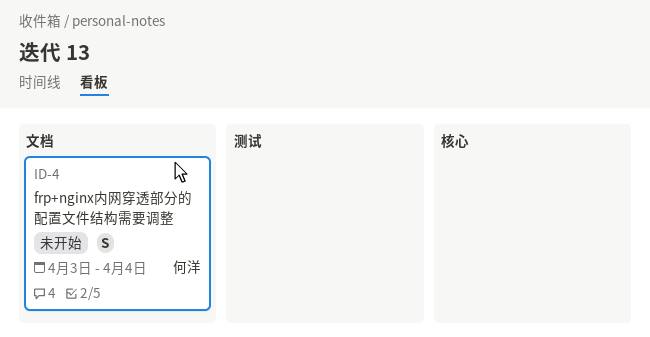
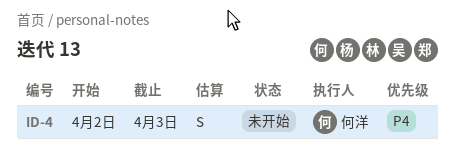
ID-4, start: Apr 3 -> Apr 2
ID-4, due: Apr 4 -> Apr 3

